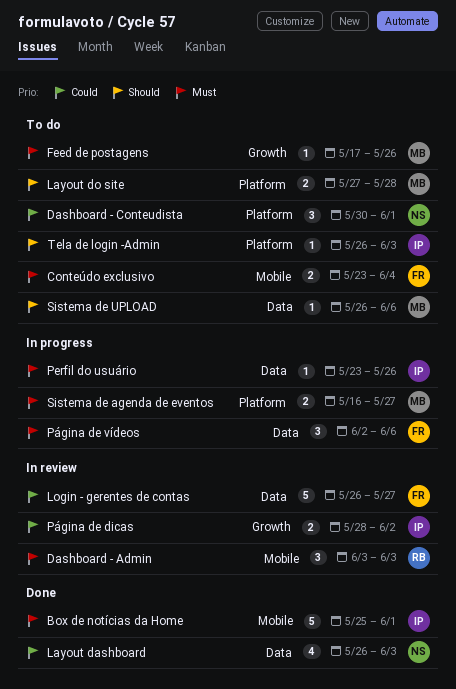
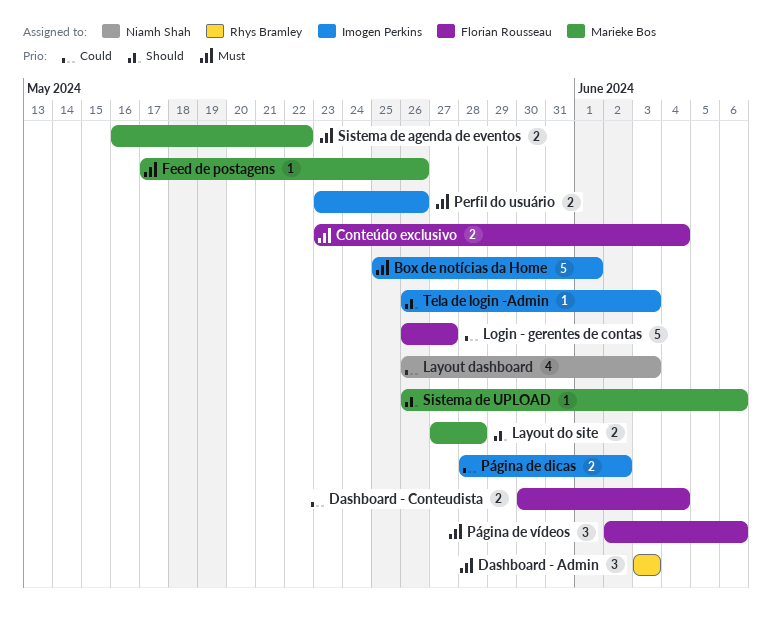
Dashboard - Conteudista, owner: Niamh Shah -> Florian Rousseau
Dashboard - Conteudista, estimate: 3 -> 2
Dashboard - Conteudista, due: Jun 1 -> Jun 4
Perfil do usuário, estimate: 1 -> 2
Sistema de agenda de eventos, due: May 27 -> May 22

